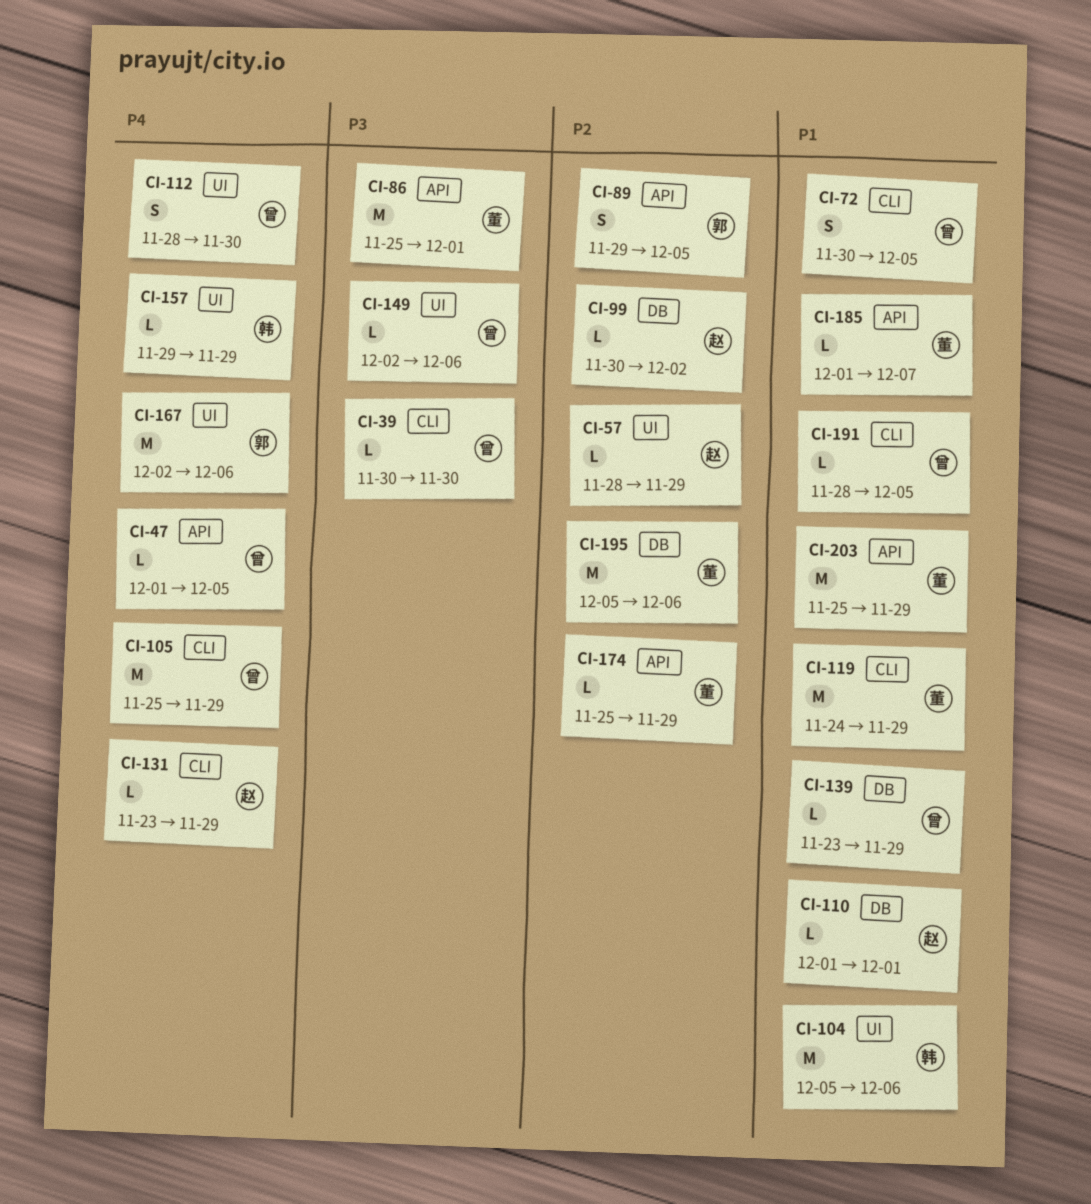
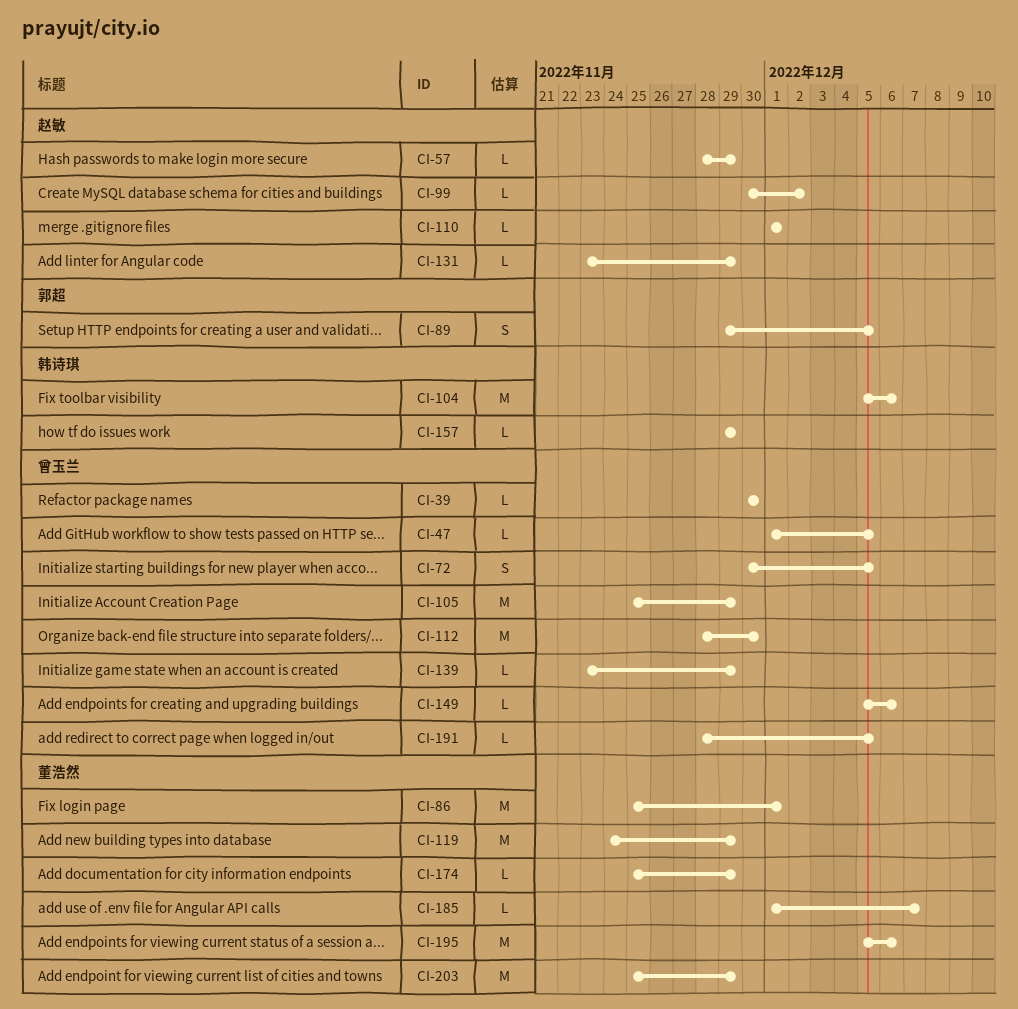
CI-112, estimate: S -> M
CI-149, start: Dec 2 -> Dec 5
CI-167: present -> none

